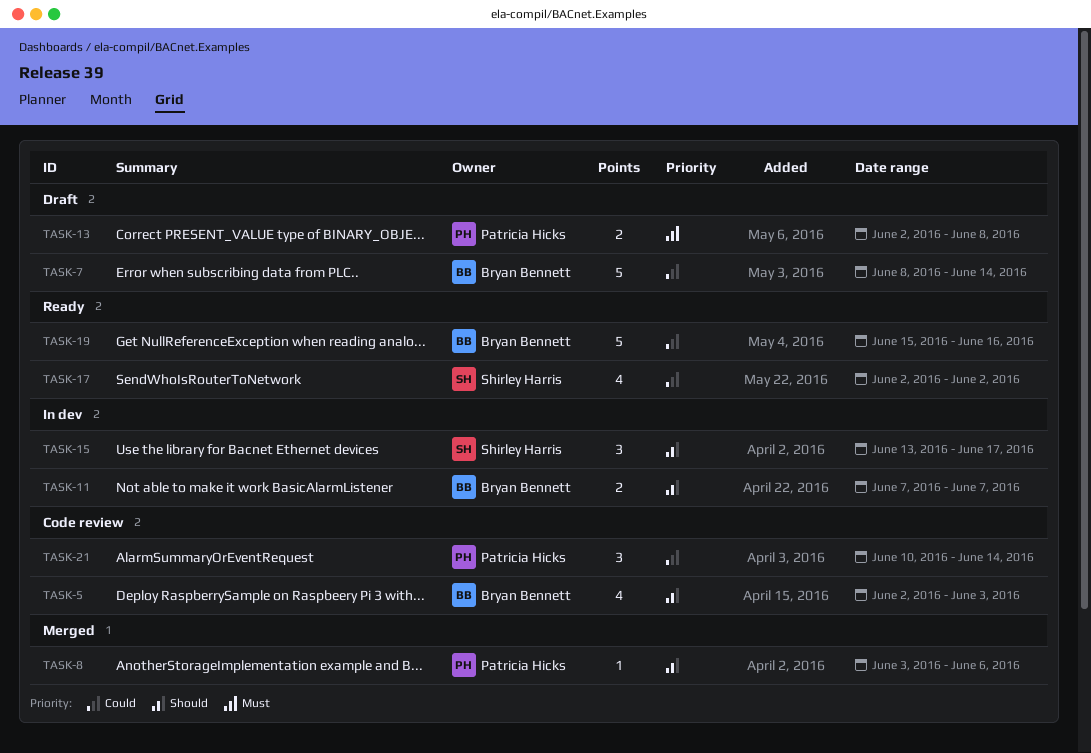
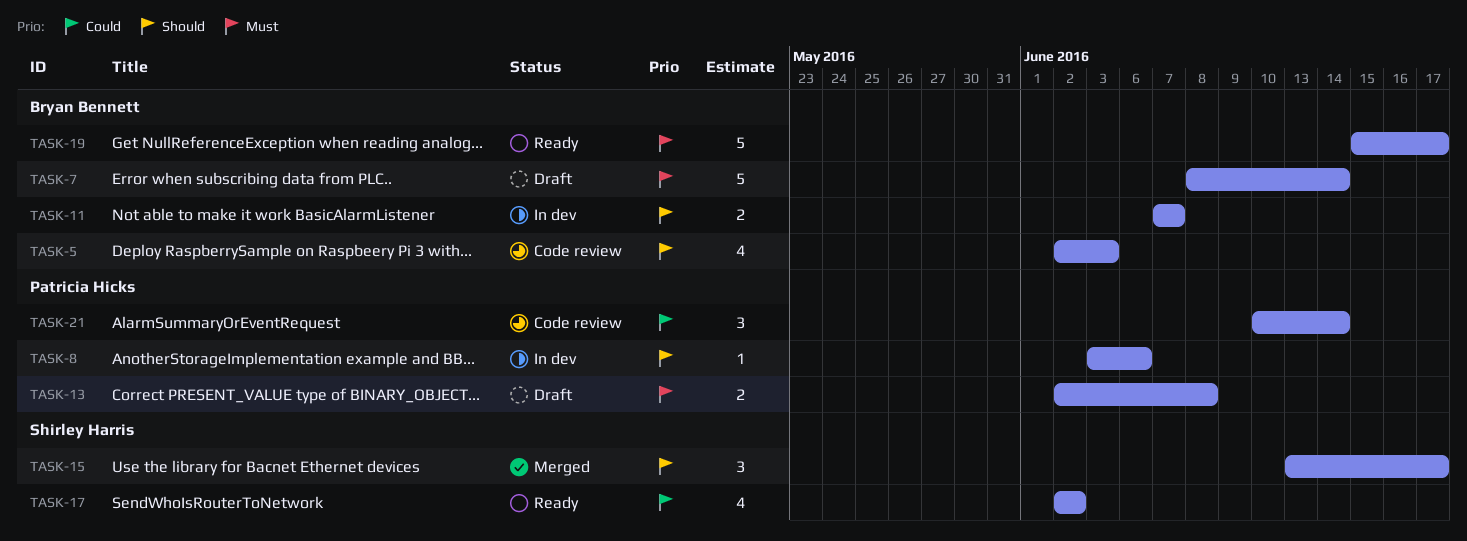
TASK-7, priority: Could -> Must
TASK-8, status: Merged -> In dev
TASK-15, status: In dev -> Merged
TASK-19, priority: Could -> Must
TASK-19, due: Jun 16 -> Jun 17

